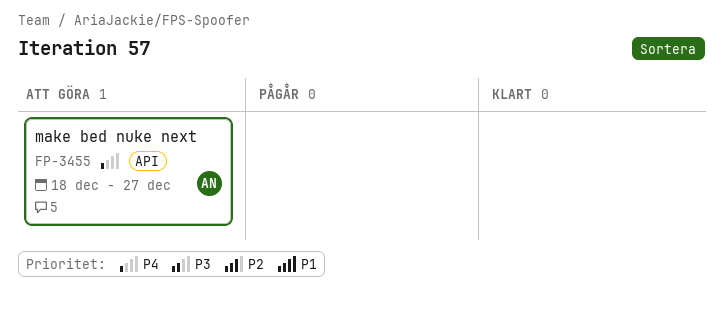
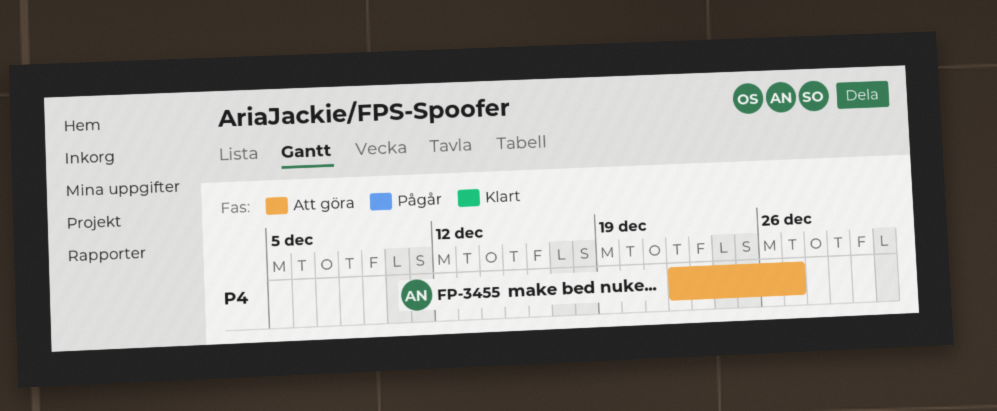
FP-3455, start: Dec 18 -> Dec 22

